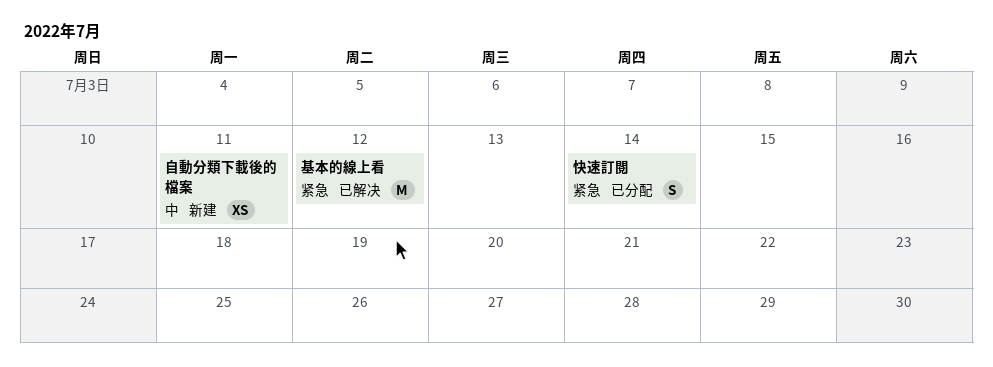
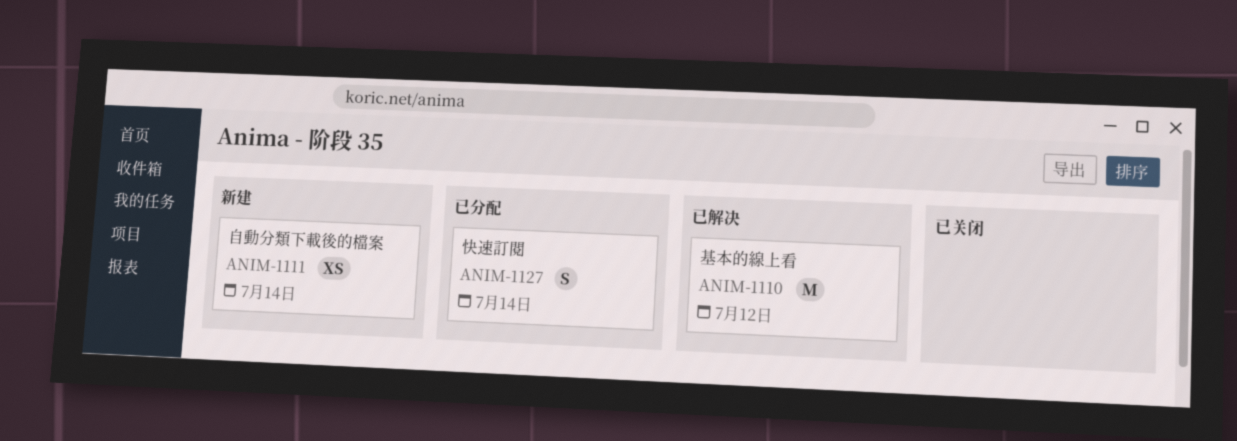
自動分類下載後的檔案, due: Jul 11 -> Jul 14

